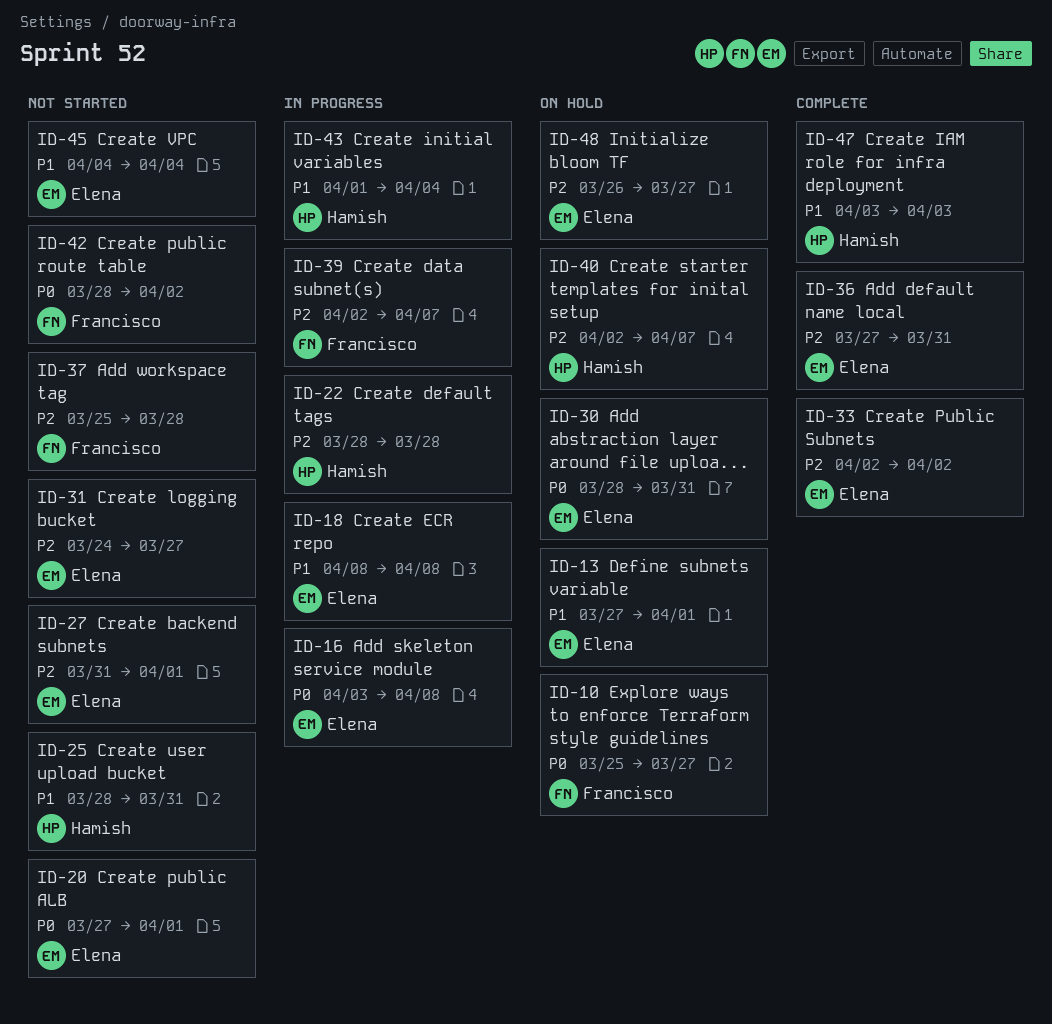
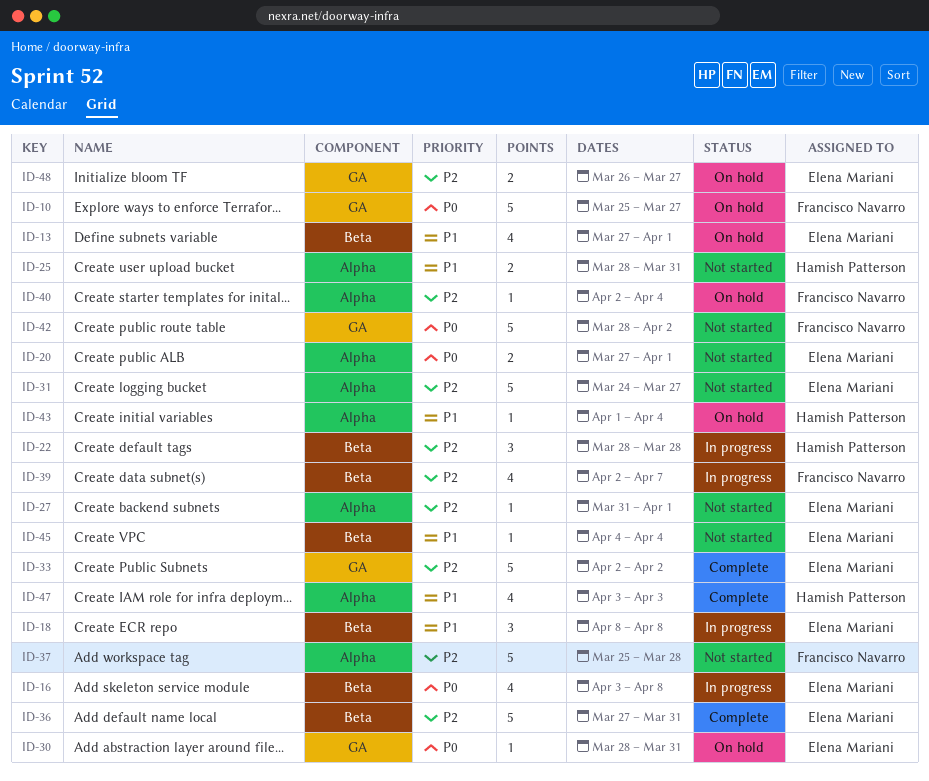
ID-40, owner: Hamish Patterson -> Francisco Navarro
ID-40, due: Apr 7 -> Apr 4
ID-43, status: In progress -> On hold

